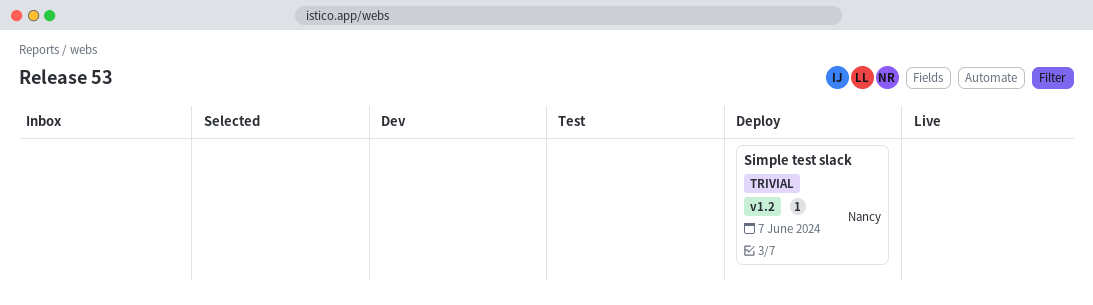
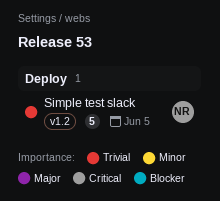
Simple test slack, estimate: 1 -> 5
Simple test slack, due: Jun 7 -> Jun 5

